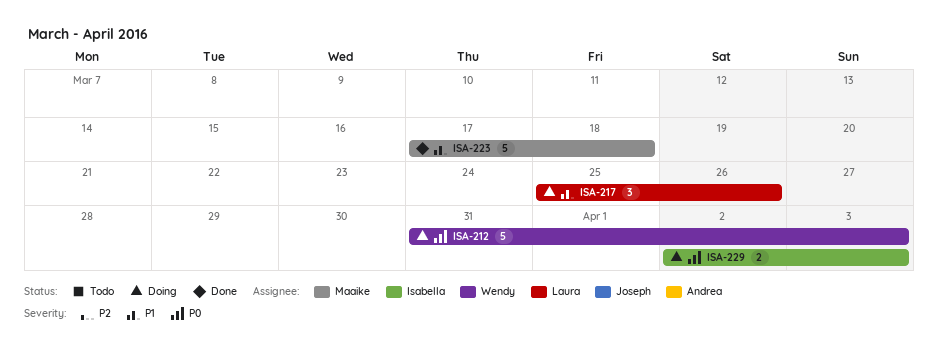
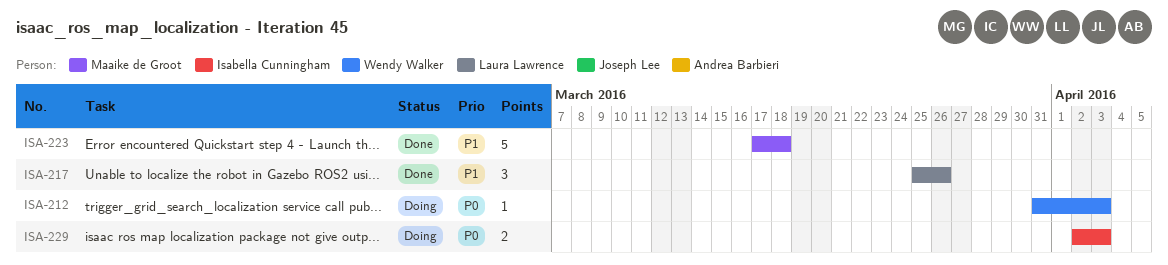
ISA-212, estimate: 5 -> 1
ISA-217, status: Doing -> Done

